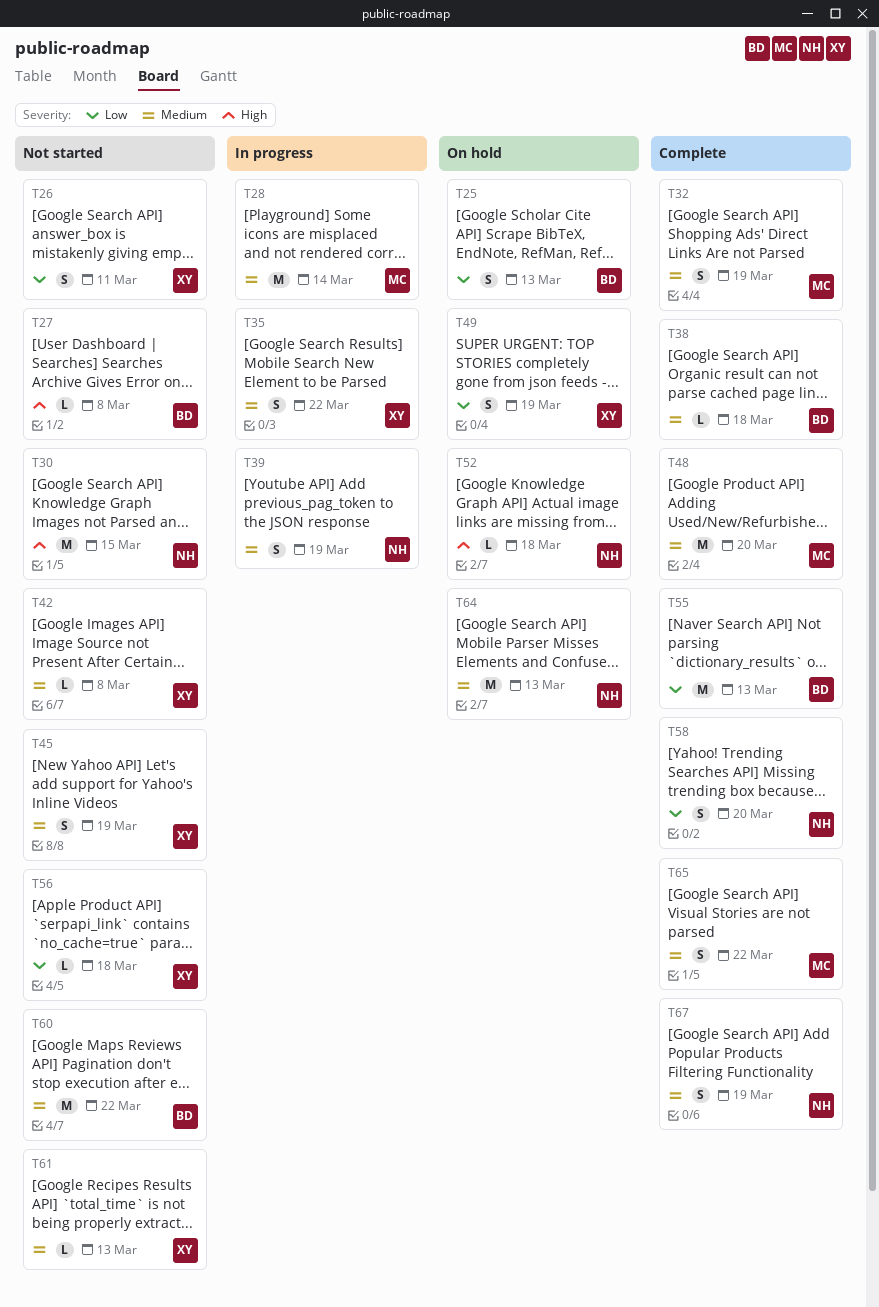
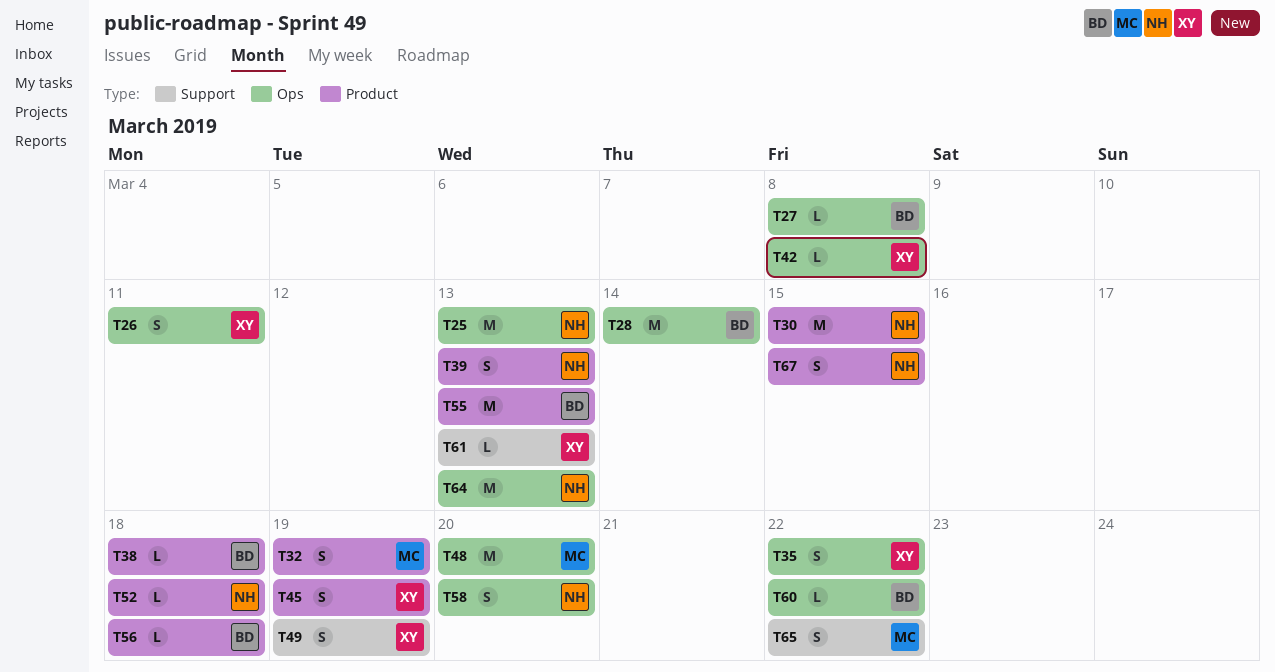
T25, owner: BD -> NH
T25, estimate: S -> M
T28, owner: MC -> BD
T39, due: Mar 19 -> Mar 13
T56, owner: XY -> BD
T60, estimate: M -> L
T67, due: Mar 19 -> Mar 15

